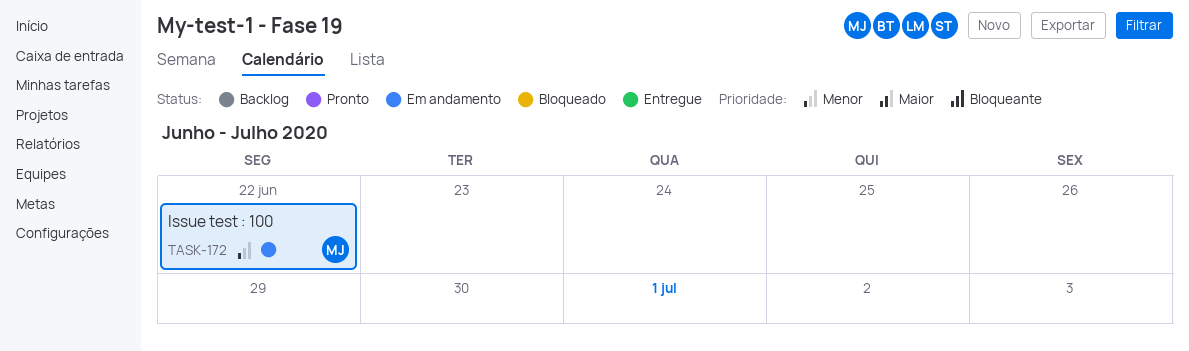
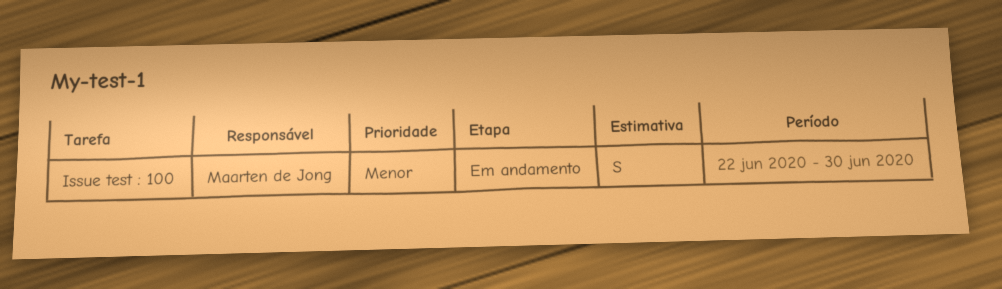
Issue test : 100, due: Jun 22 -> Jun 30

